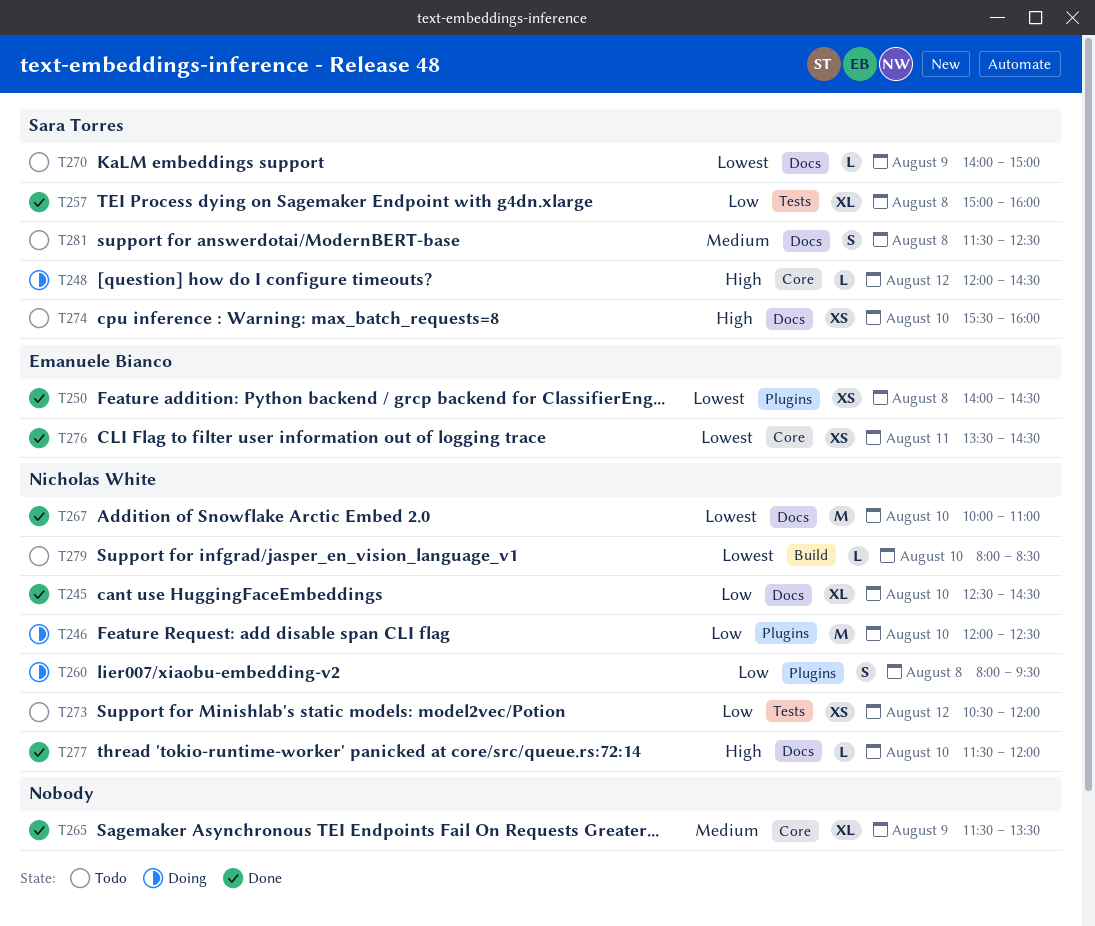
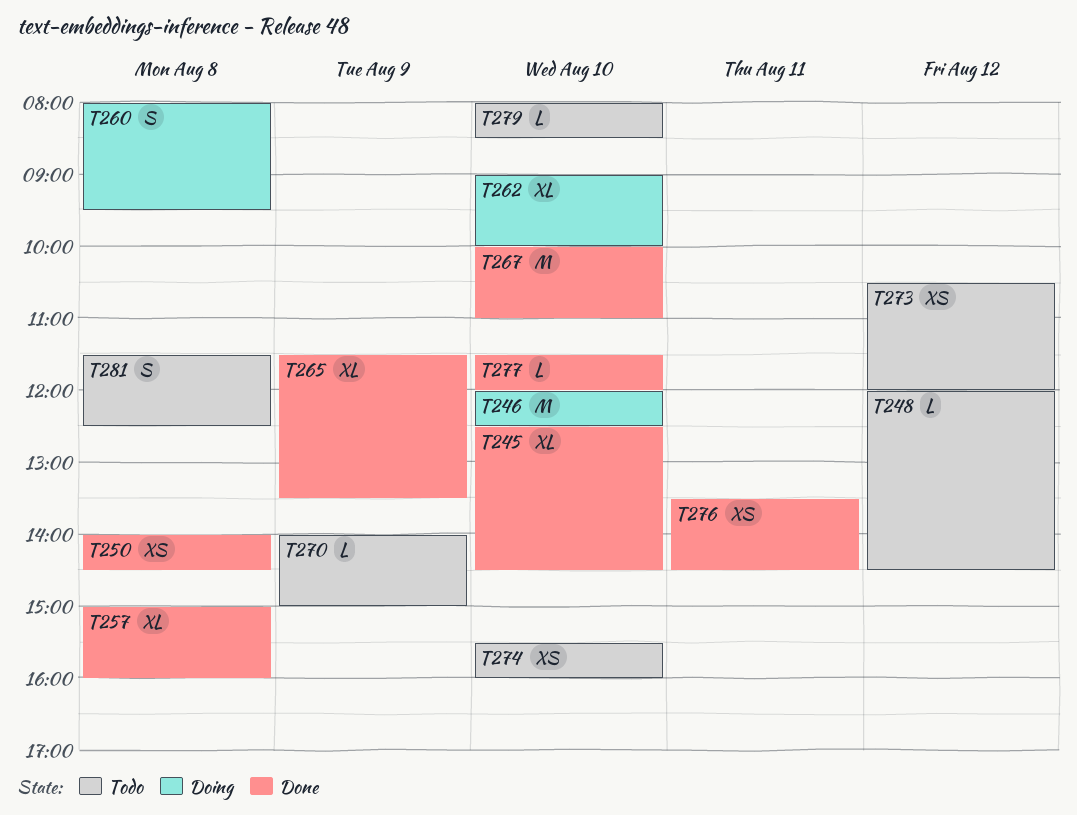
T248, status: Doing -> Todo
T262: none -> present

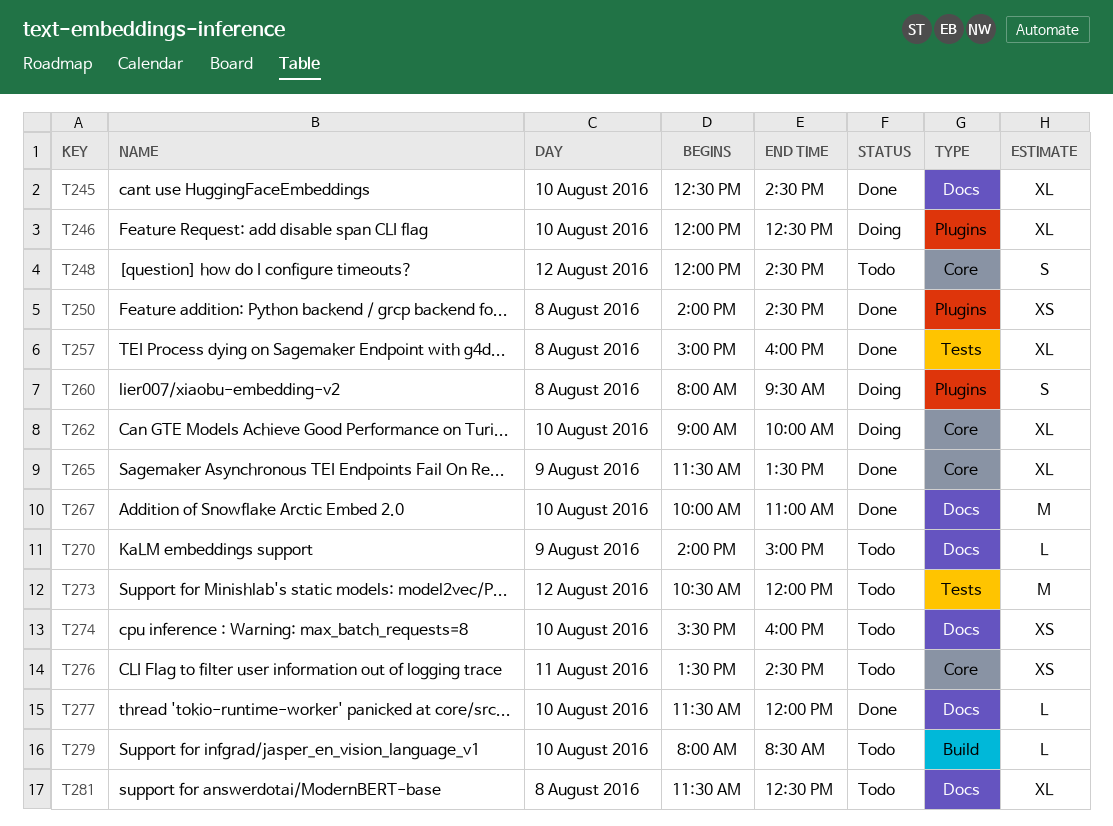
T246, estimate: M -> XL
T248, estimate: L -> S
T273, estimate: XS -> M
T276, status: Done -> Todo
T281, estimate: S -> XL

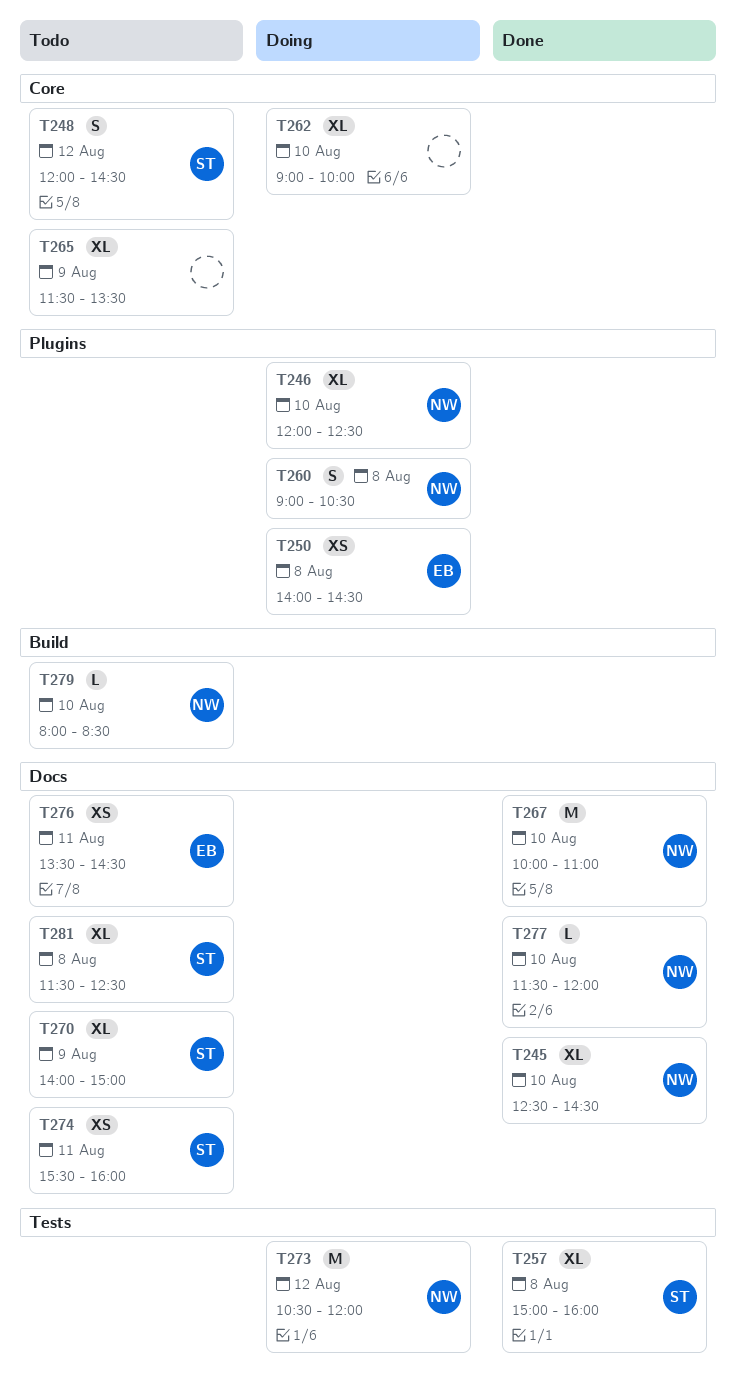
T250, status: Done -> Doing
T260, begins: 08:00 -> 09:00
T260, ends: 09:30 -> 10:30
T265, status: Done -> Todo
T270, estimate: L -> XL
T273, status: Todo -> Doing
T274, day: Aug 10 -> Aug 11
T276, label: Core -> Docs

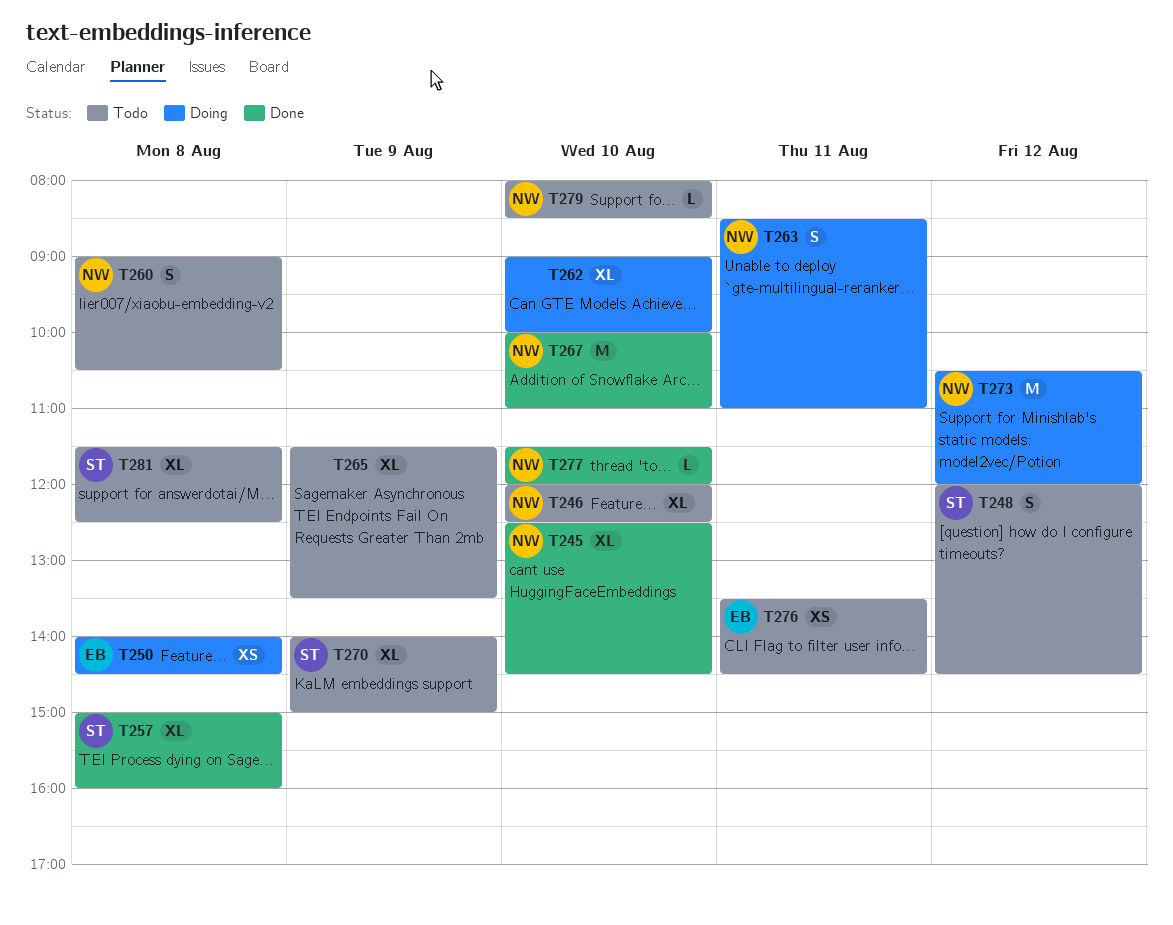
T246, status: Doing -> Todo
T260, status: Doing -> Todo
T263: none -> present
T274: present -> none

